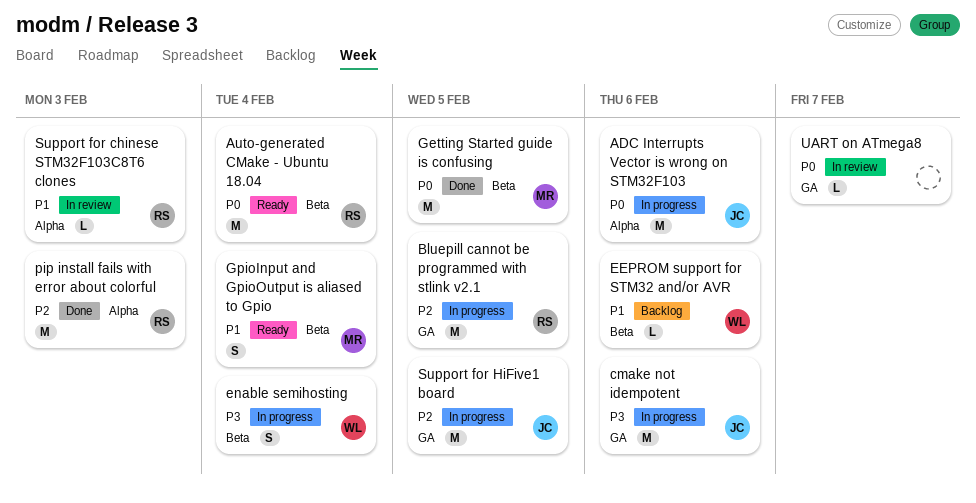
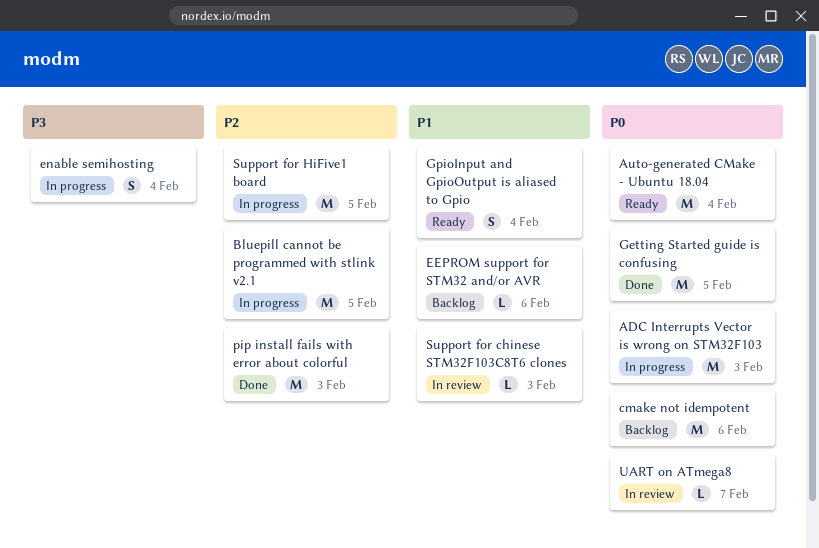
ADC Interrupts Vector is wrong on STM32F103, due: Feb 6 -> Feb 3
cmake not idempotent, status: In progress -> Backlog
cmake not idempotent, priority: P3 -> P0

